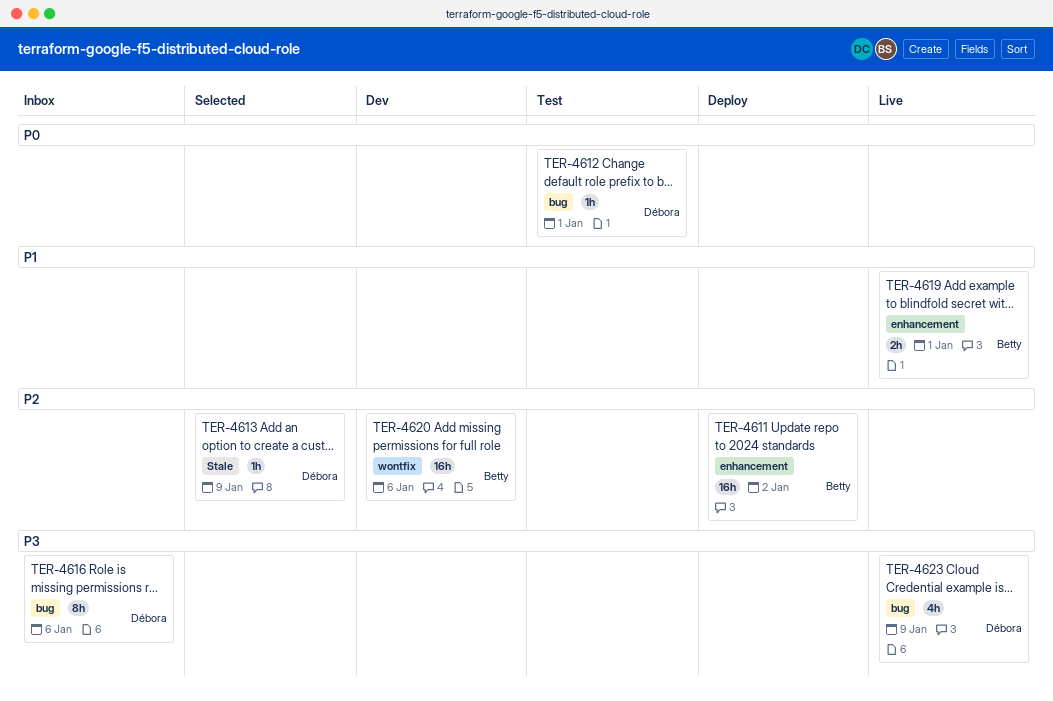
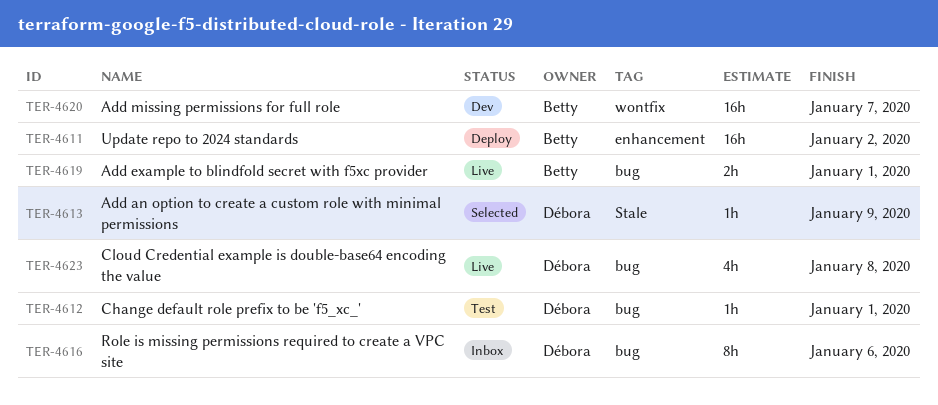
TER-4619, label: enhancement -> bug
TER-4620, due: Jan 6 -> Jan 7
TER-4623, due: Jan 9 -> Jan 8

